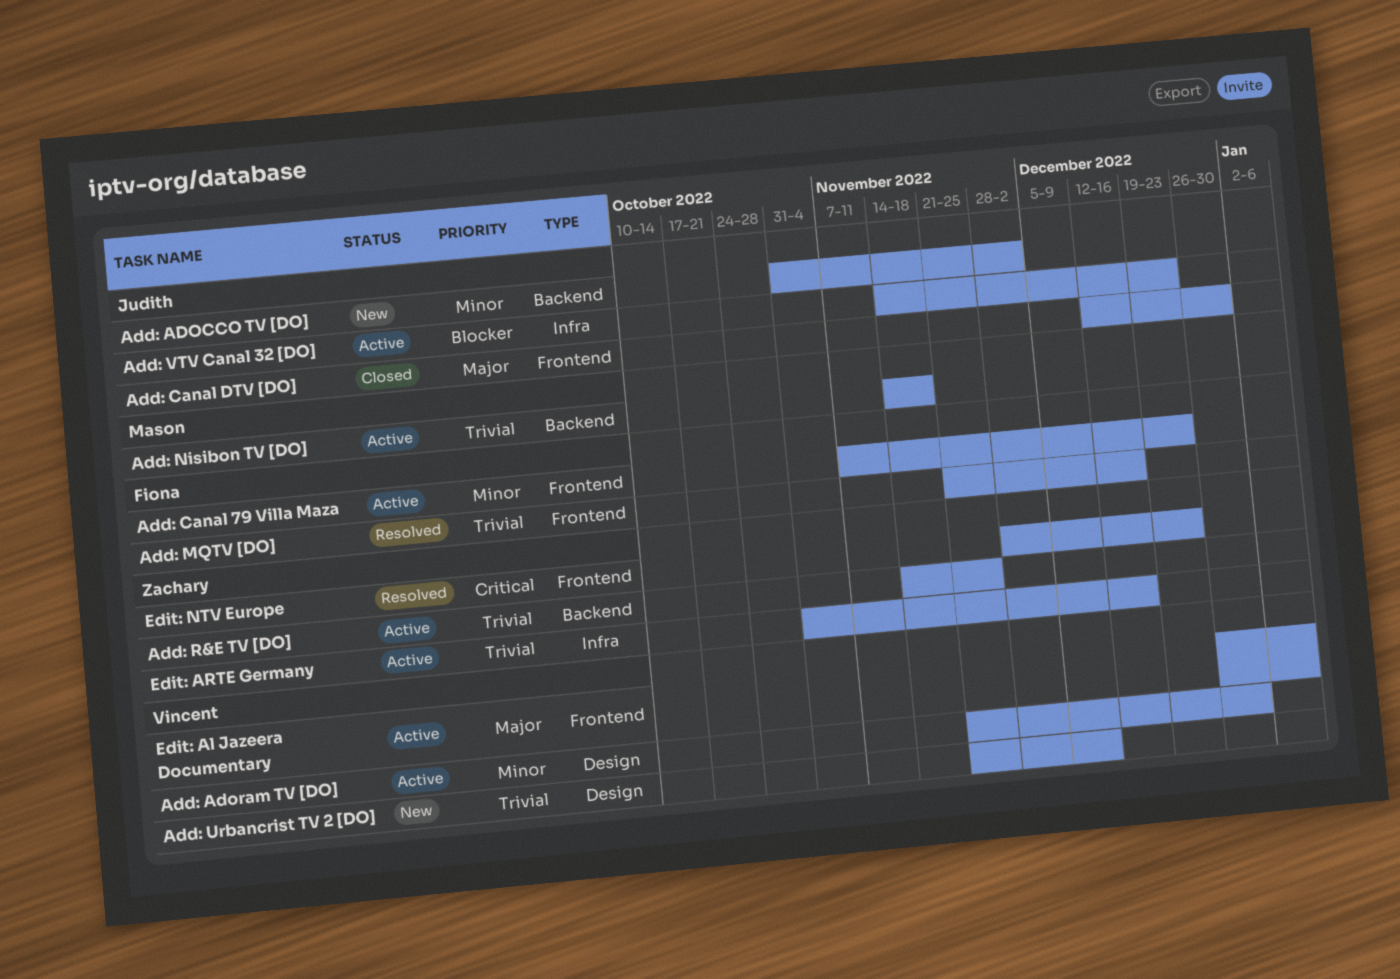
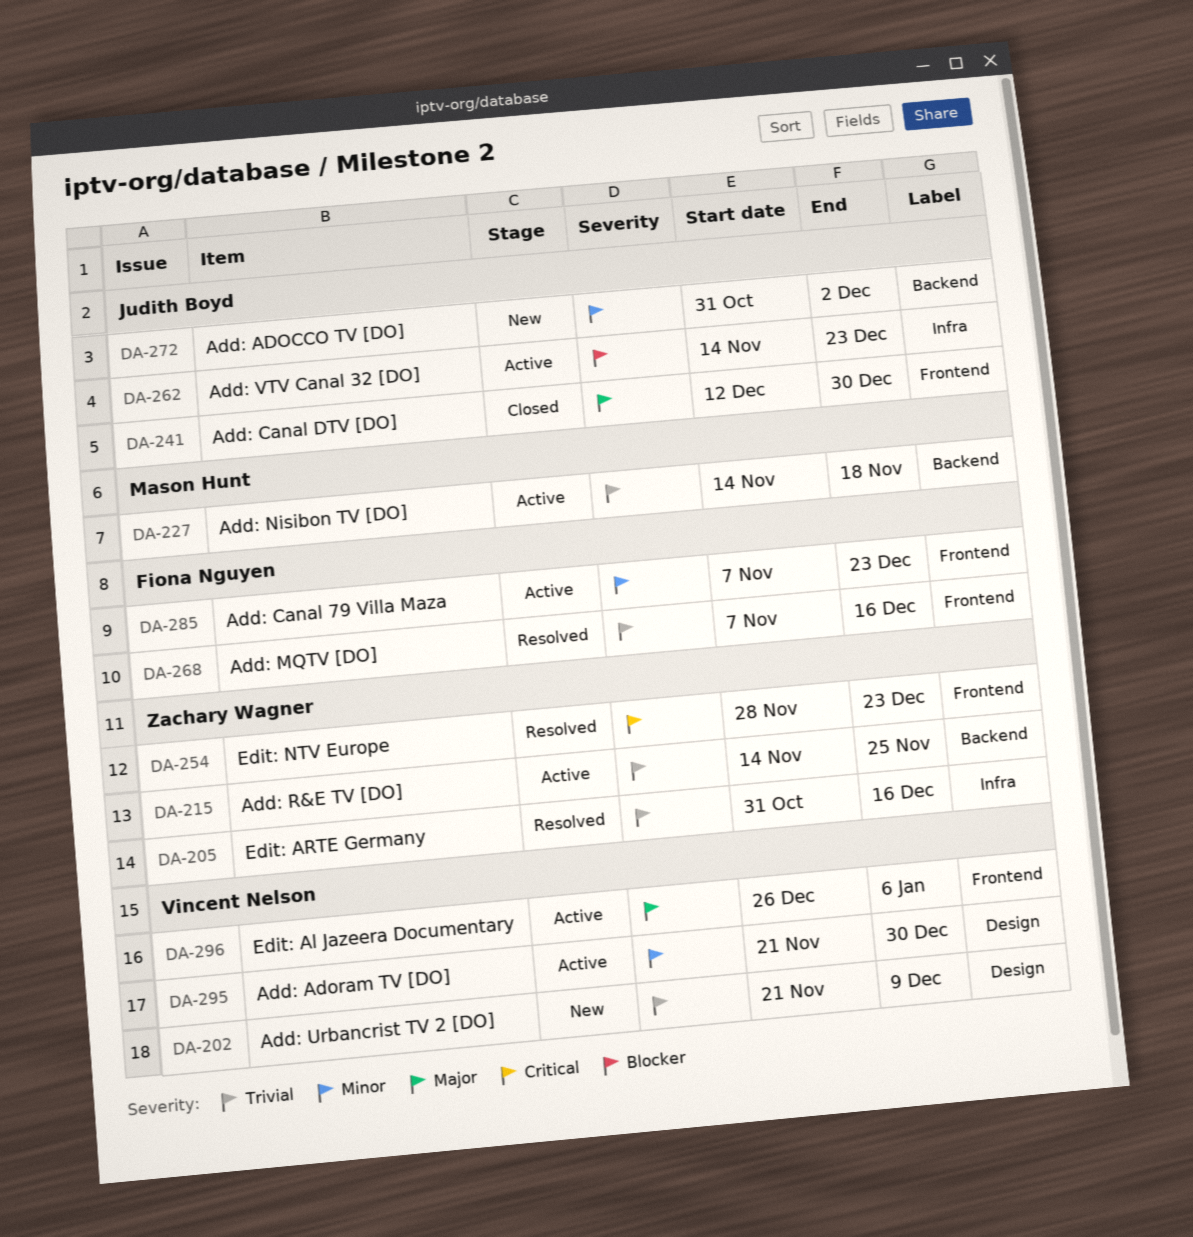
Add: MQTV [DO], start: Nov 21 -> Nov 7
Edit: ARTE Germany, status: Active -> Resolved

